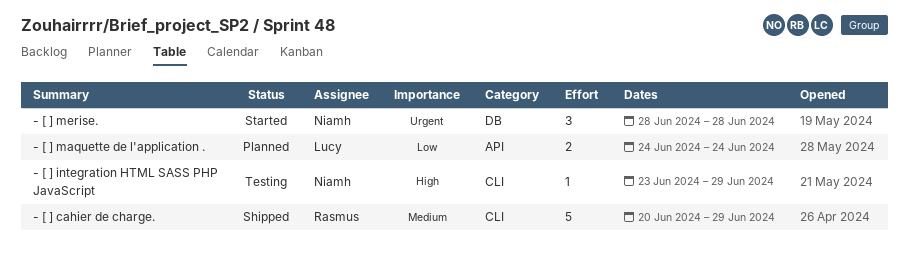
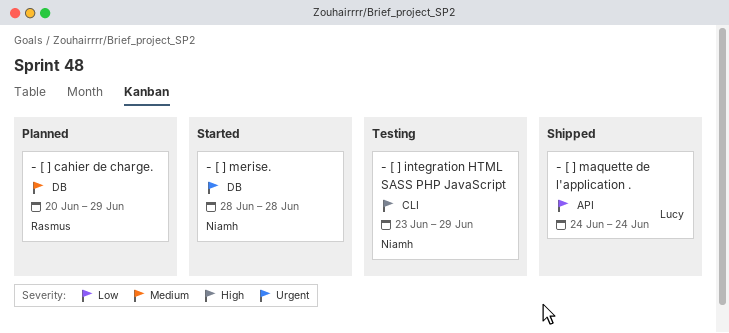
- [ ] cahier de charge., status: Shipped -> Planned
- [ ] cahier de charge., label: CLI -> DB
- [ ] maquette de l'application ., status: Planned -> Shipped

